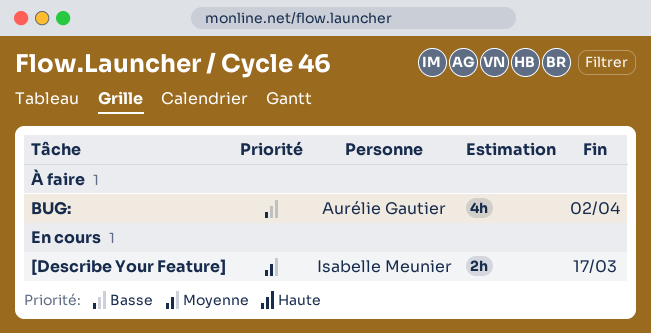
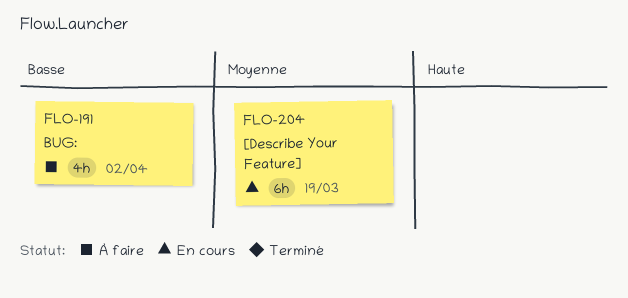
[Describe Your Feature], estimate: 2h -> 6h
[Describe Your Feature], due: Mar 17 -> Mar 19

